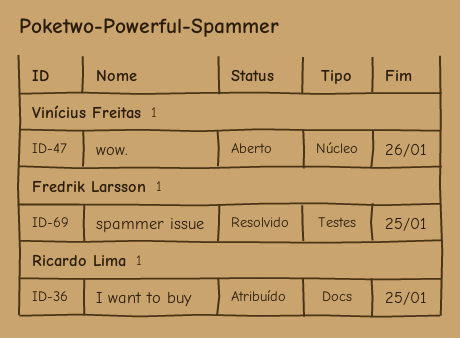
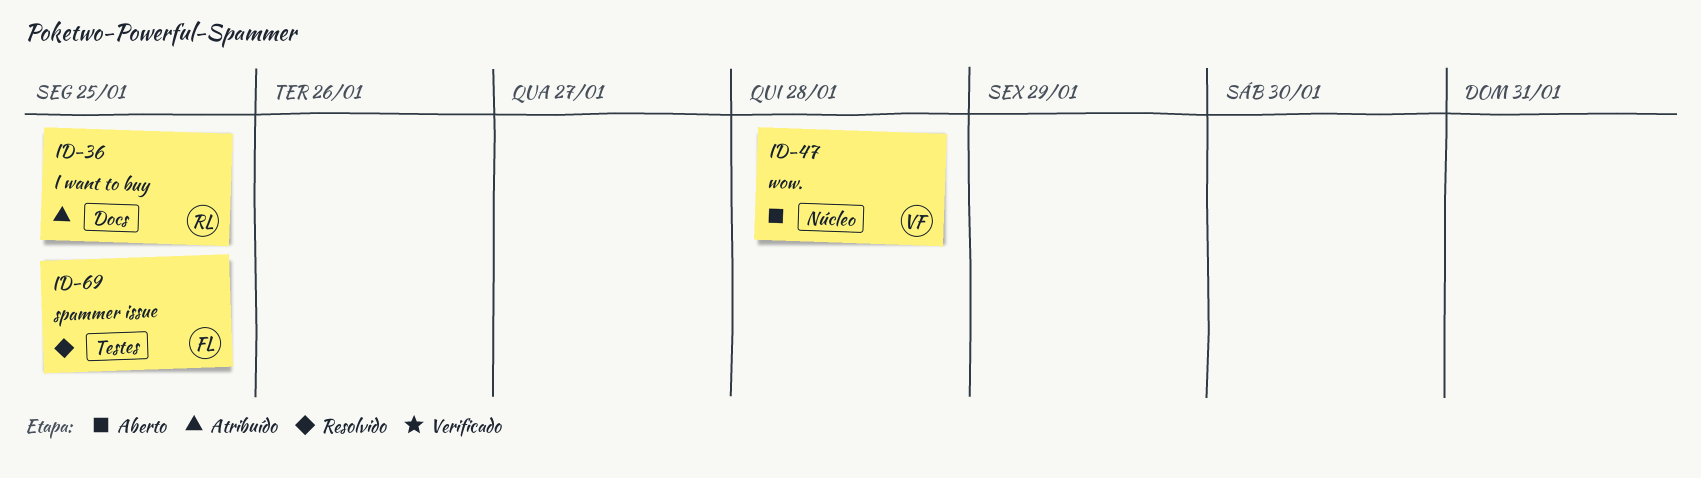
ID-47, due: Jan 26 -> Jan 28

